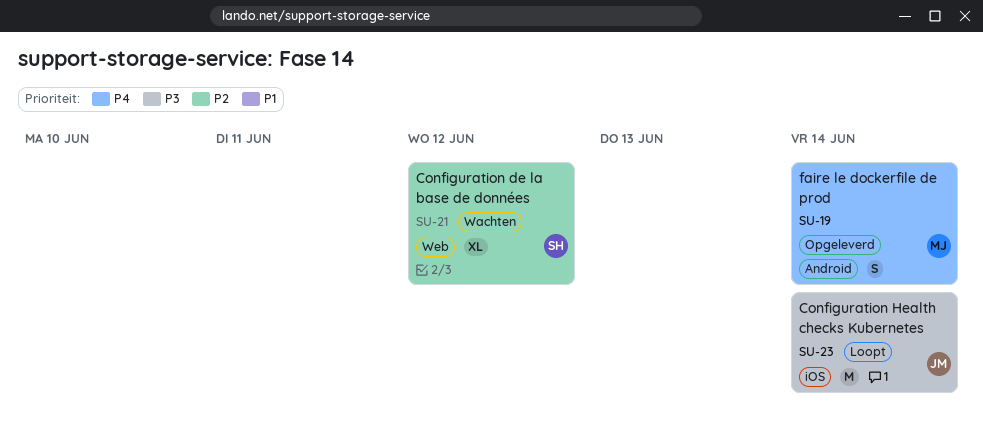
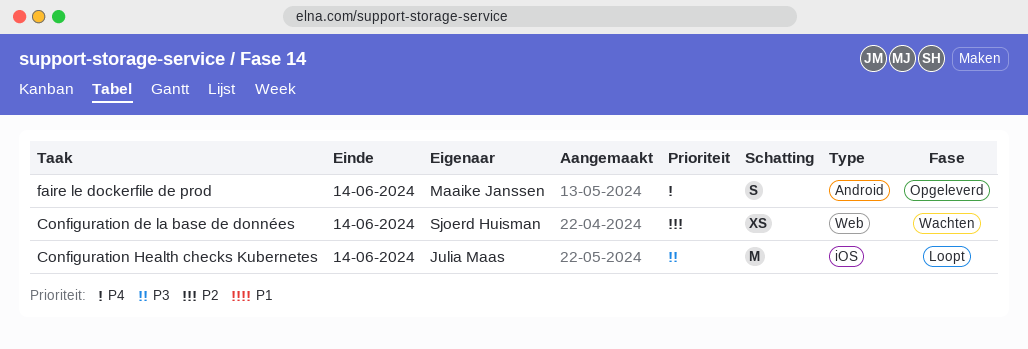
Configuration de la base de données, estimate: XL -> XS
Configuration de la base de données, due: Jun 12 -> Jun 14

